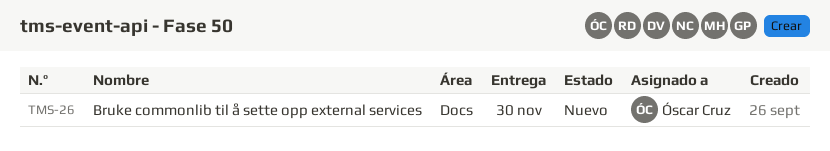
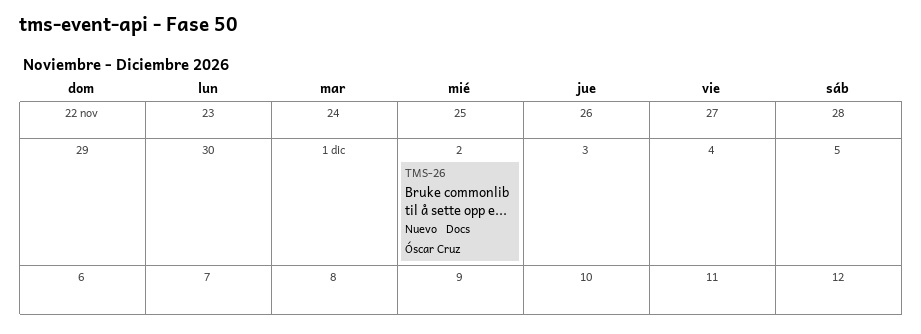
TMS-26, due: Nov 30 -> Dec 2

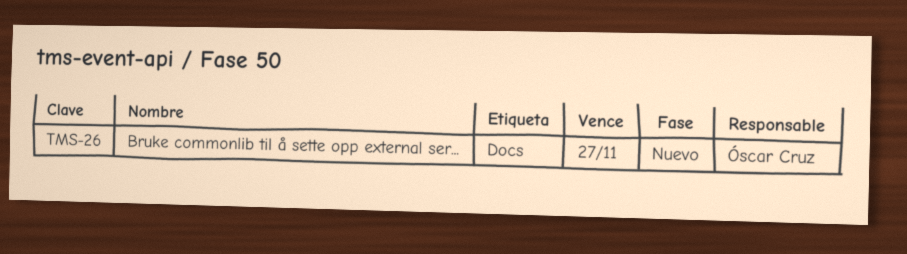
TMS-26, due: Dec 2 -> Nov 27

